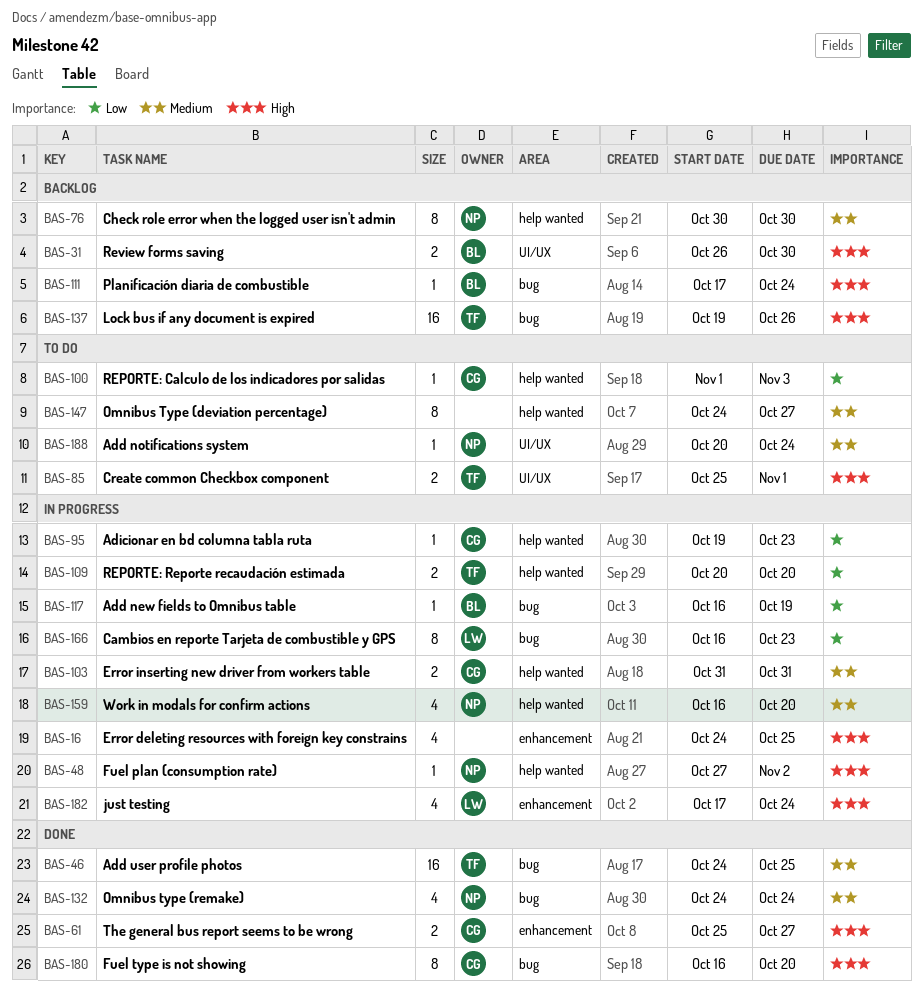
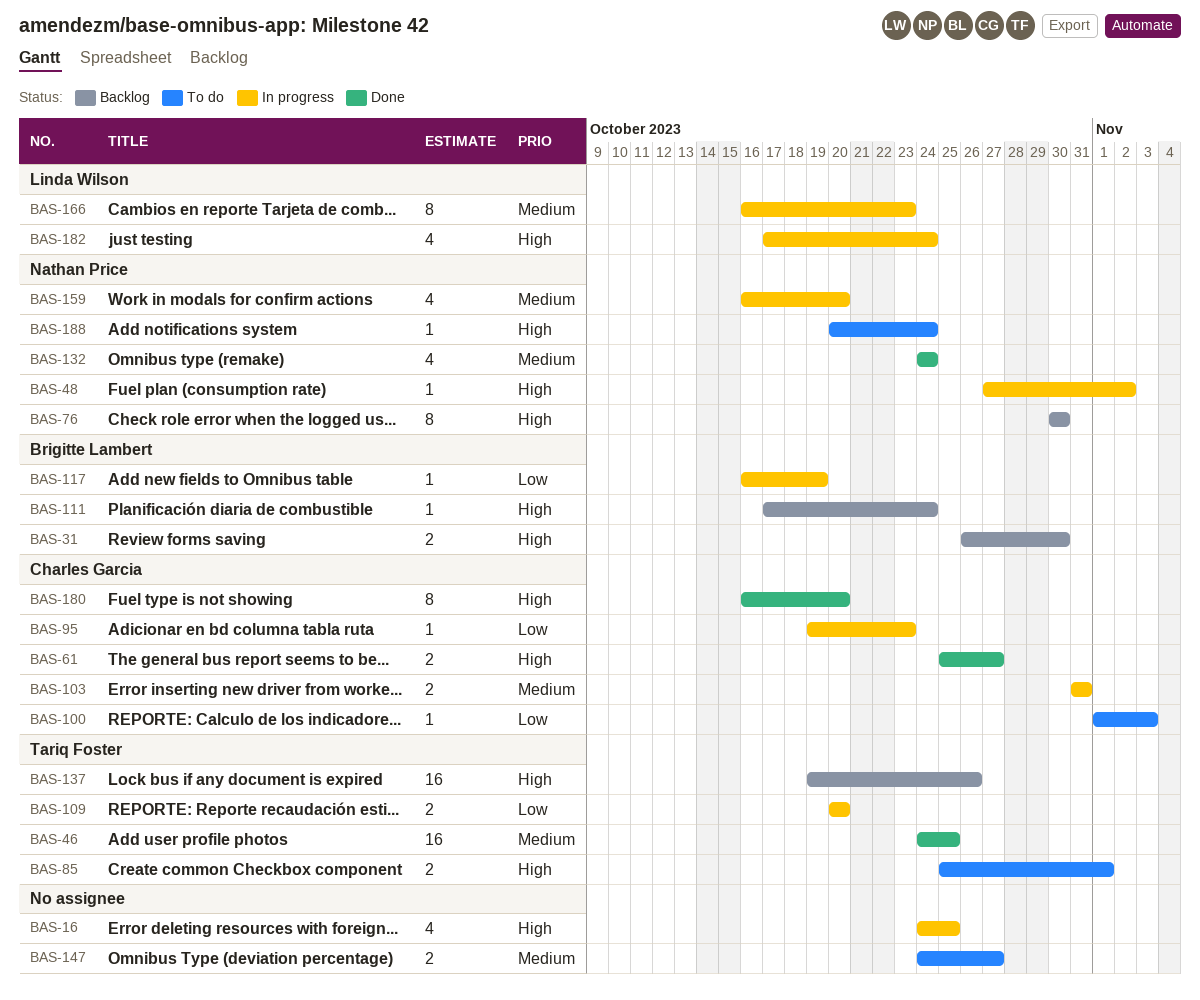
BAS-76, priority: Medium -> High
BAS-147, estimate: 8 -> 2
BAS-166, priority: Low -> Medium
BAS-188, priority: Medium -> High

